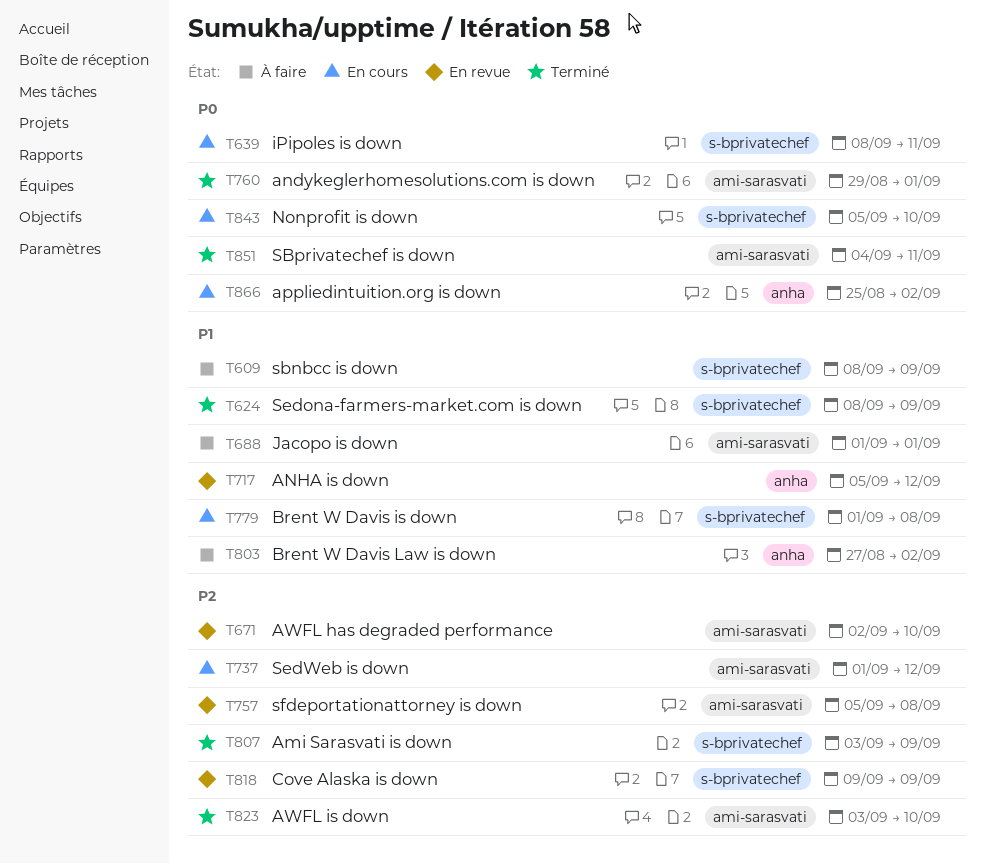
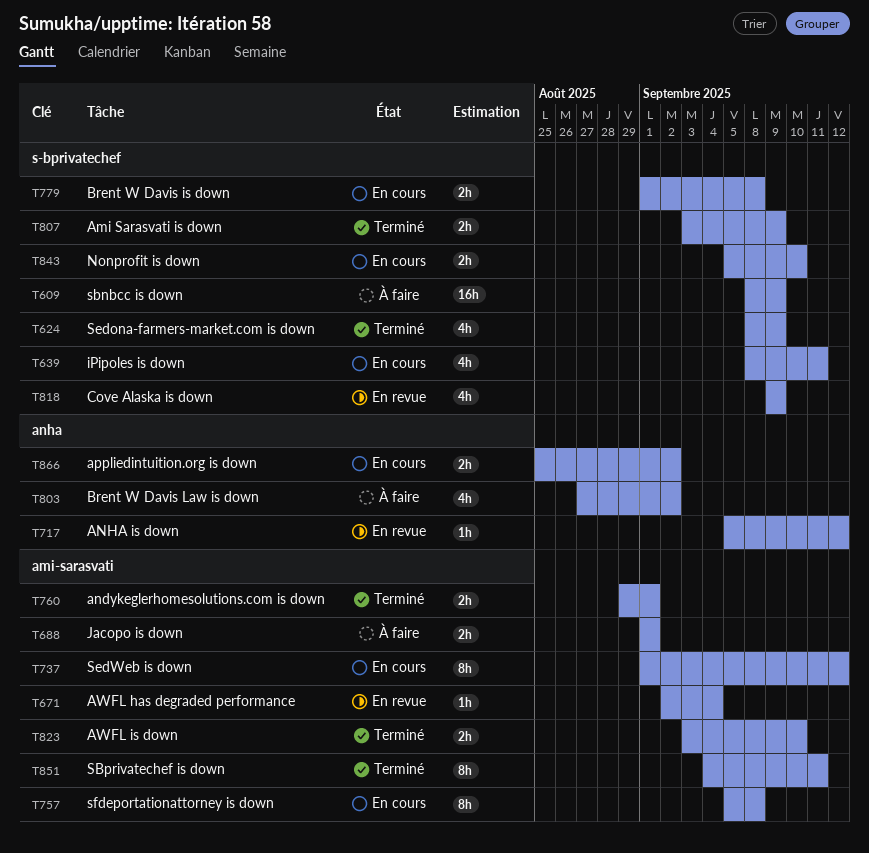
T671, due: Sep 10 -> Sep 4
T757, status: En revue -> En cours

